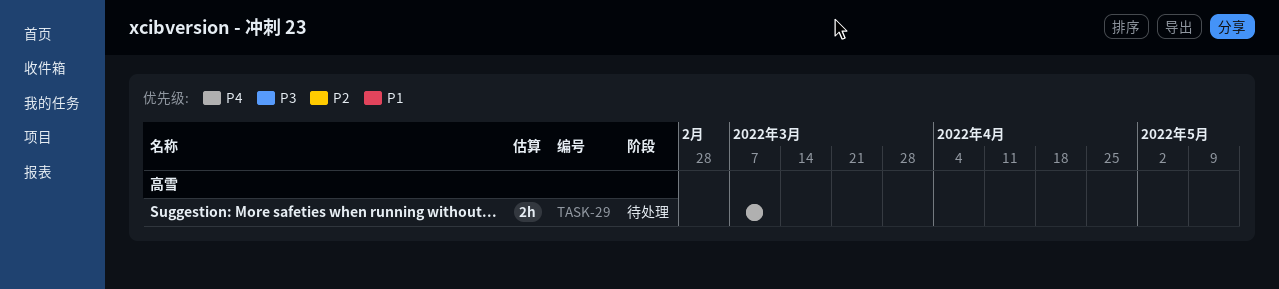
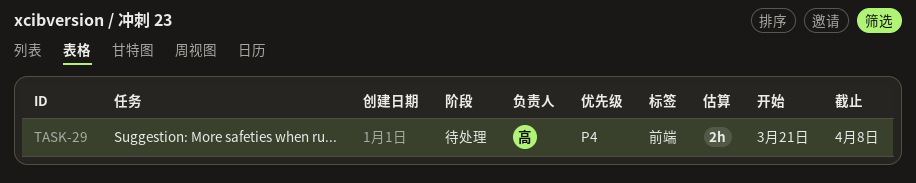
TASK-29, start: Mar 7 -> Mar 21
TASK-29, due: Mar 11 -> Apr 8

